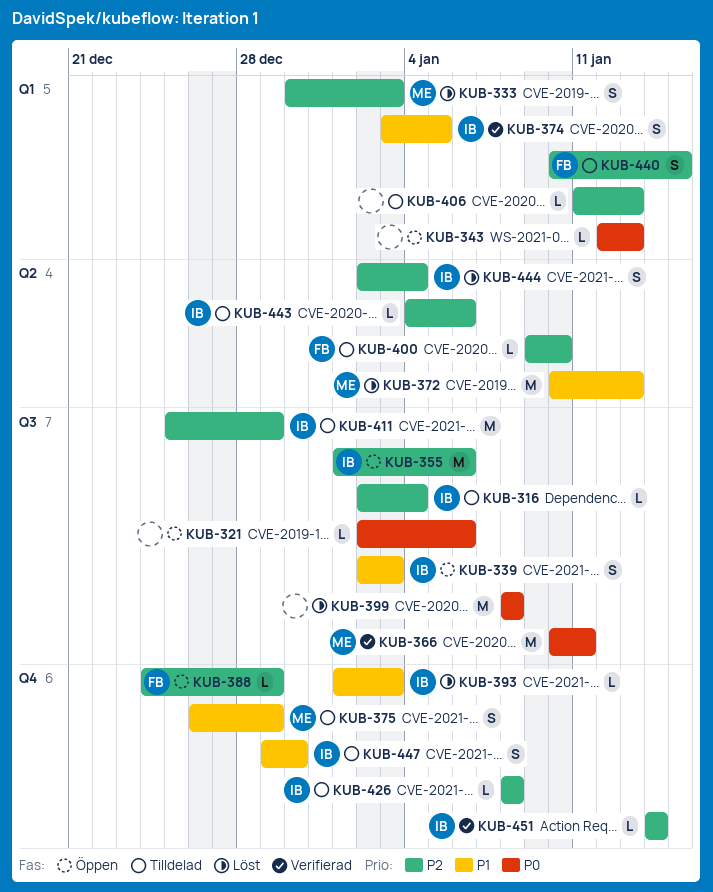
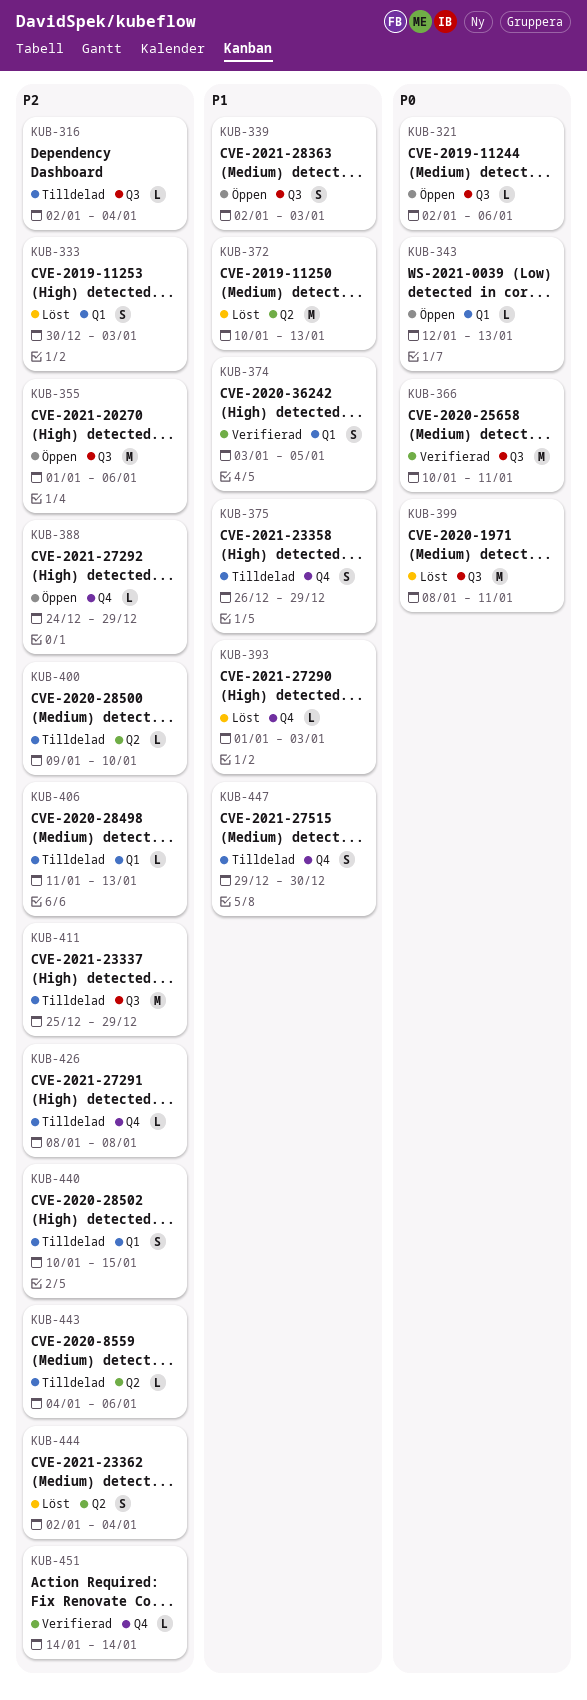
KUB-399, due: Jan 8 -> Jan 11

